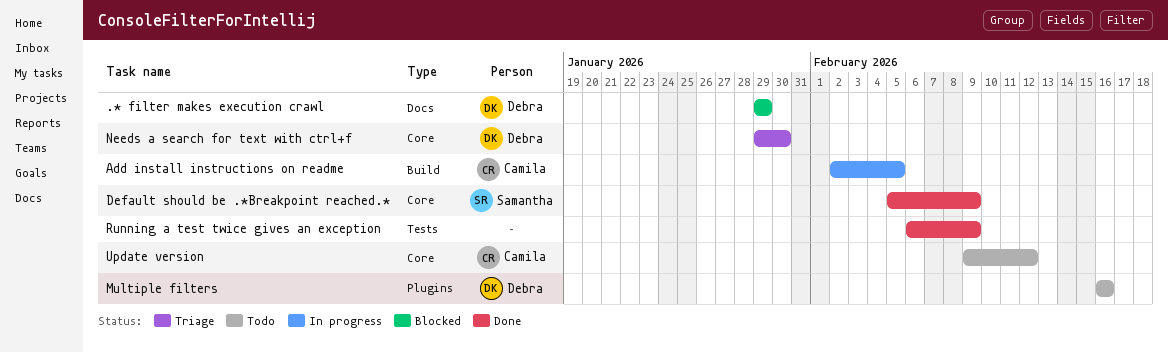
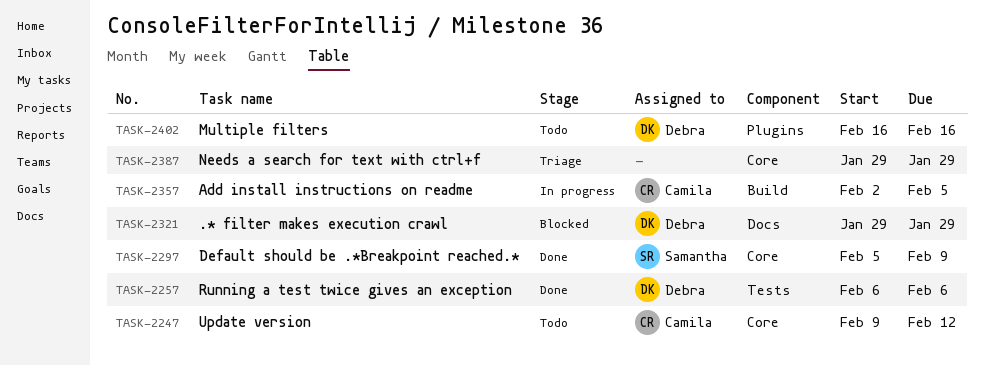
Needs a search for text with ctrl+f, owner: Debra -> none
Needs a search for text with ctrl+f, due: Jan 30 -> Jan 29
Running a test twice gives an exception, owner: none -> Debra
Running a test twice gives an exception, due: Feb 9 -> Feb 6

